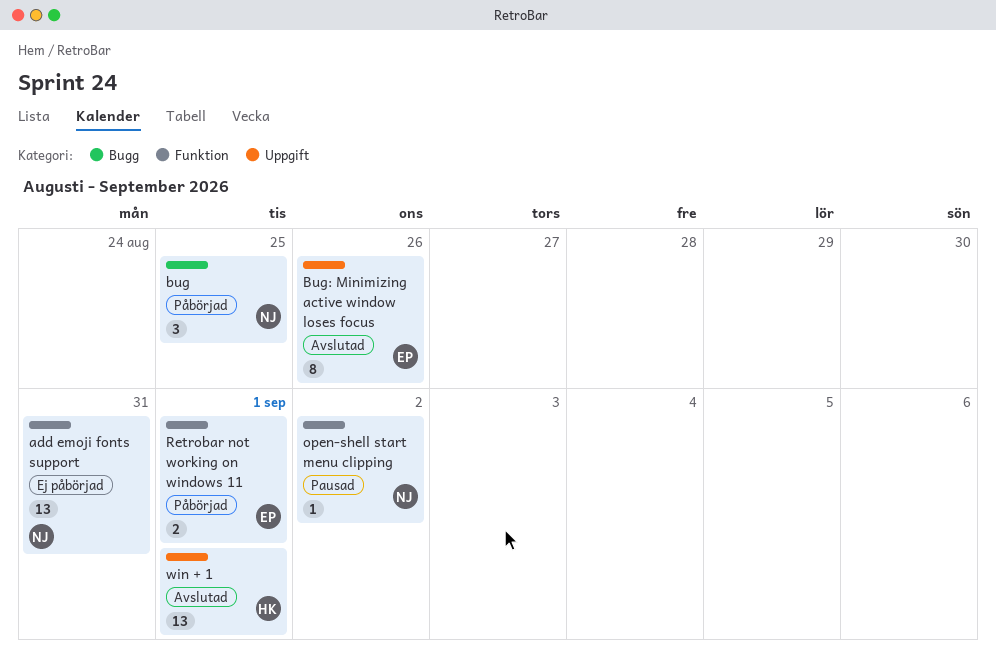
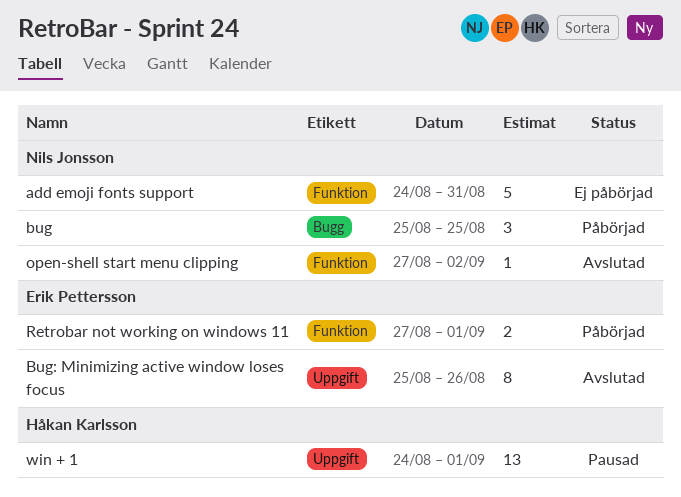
add emoji fonts support, estimate: 13 -> 5
open-shell start menu clipping, status: Pausad -> Avslutad
win + 1, status: Avslutad -> Pausad

